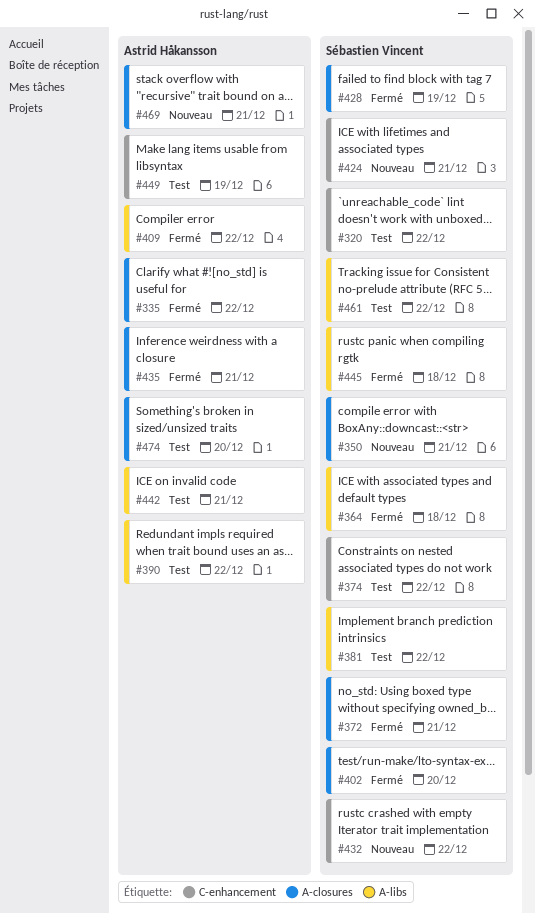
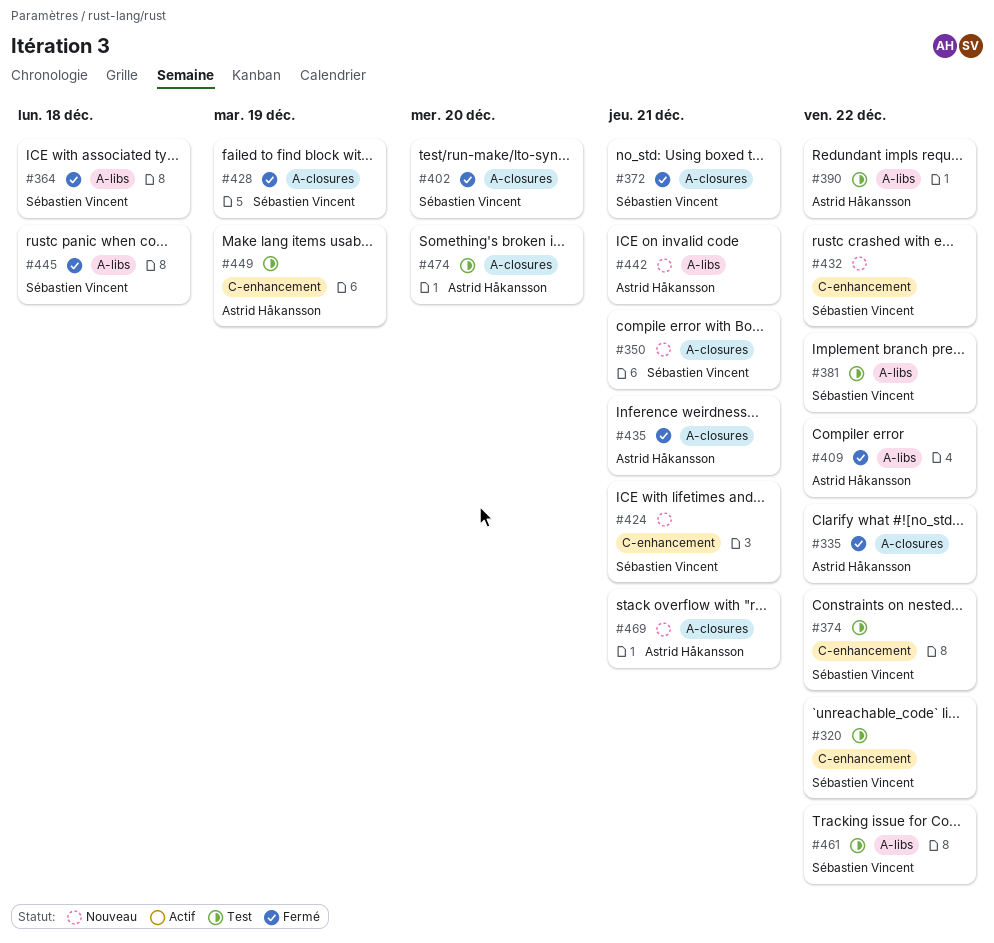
#442, status: Test -> Nouveau

